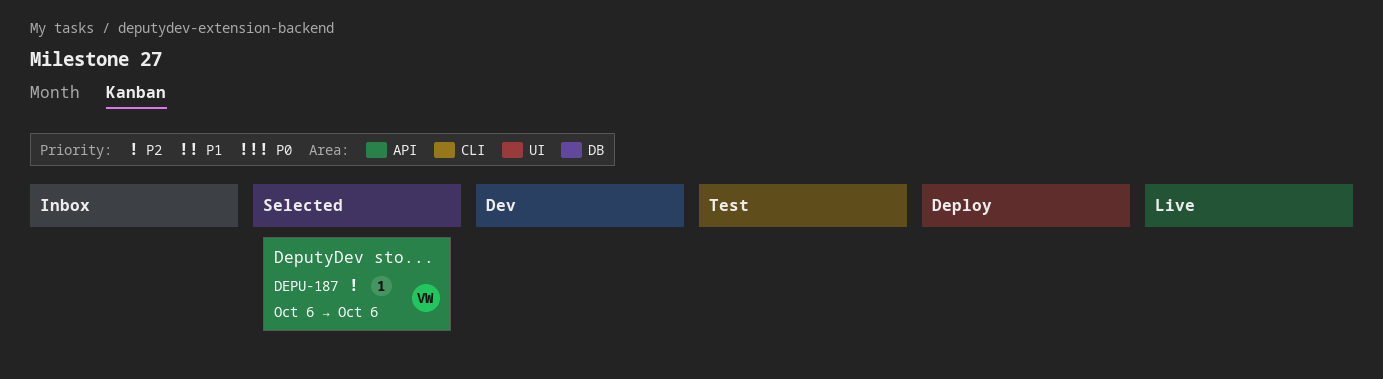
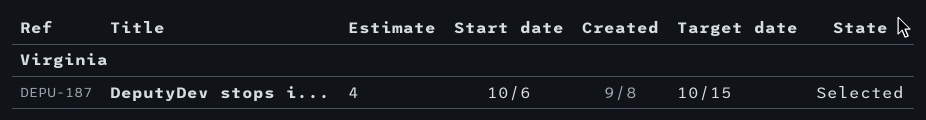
DEPU-187, estimate: 1 -> 4
DEPU-187, due: Oct 6 -> Oct 15

